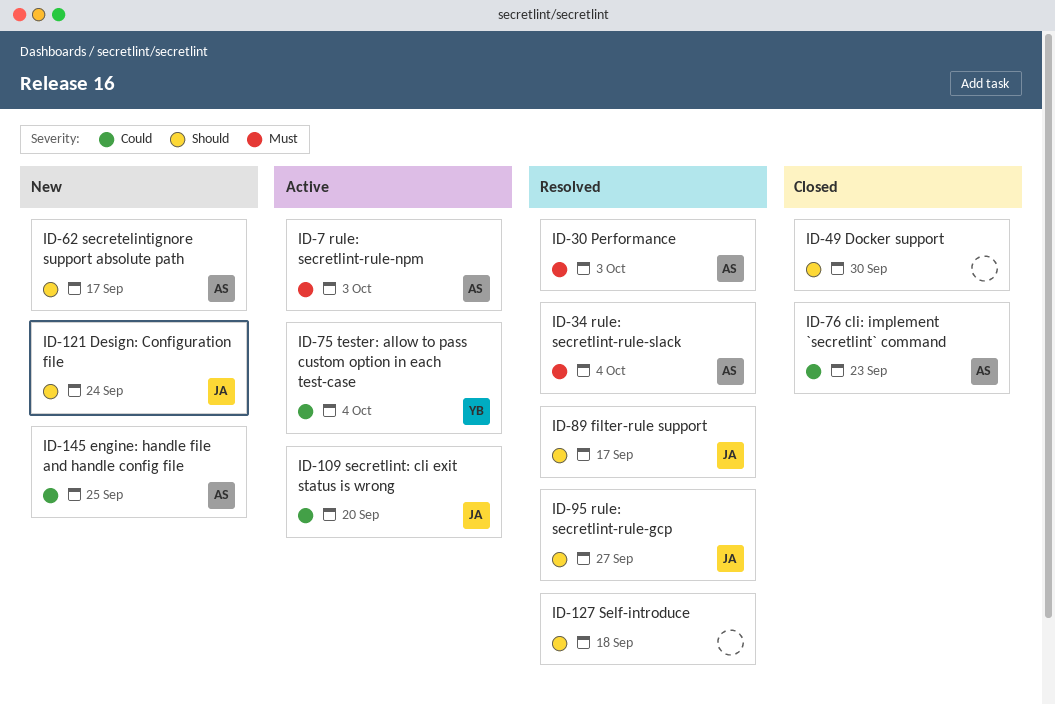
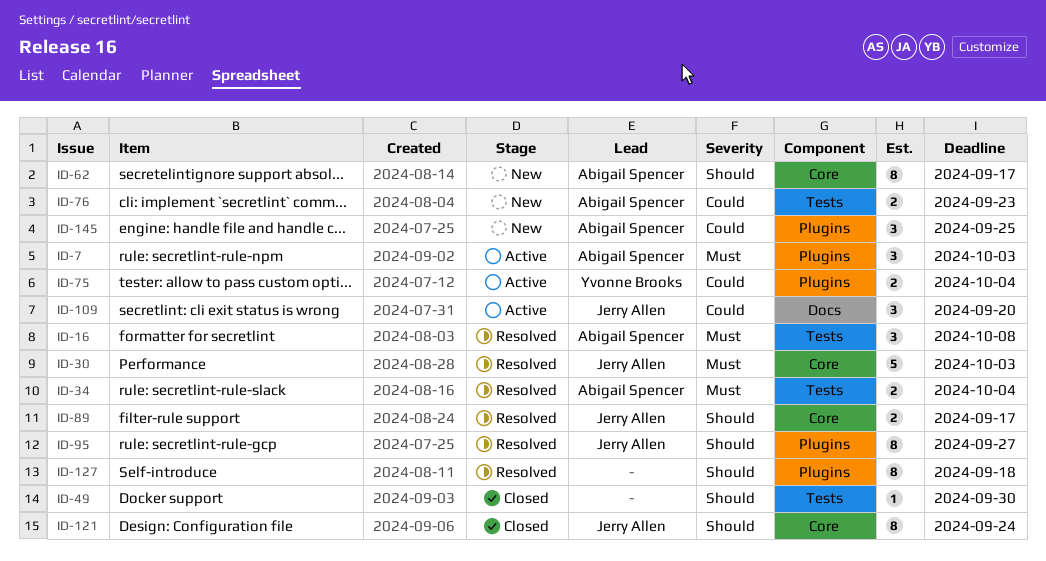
ID-16: none -> present
ID-30, owner: Abigail Spencer -> Jerry Allen
ID-76, status: Closed -> New
ID-121, status: New -> Closed

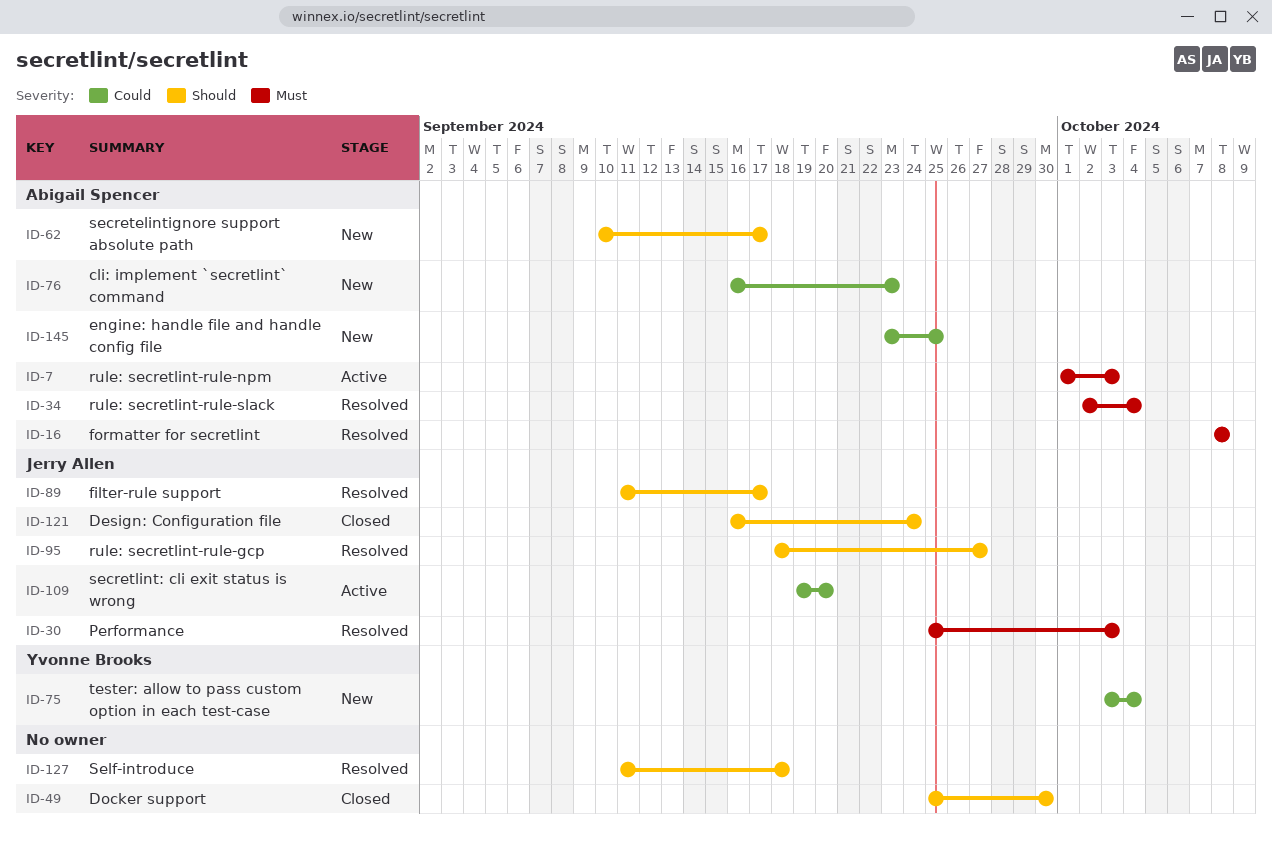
ID-75, status: Active -> New

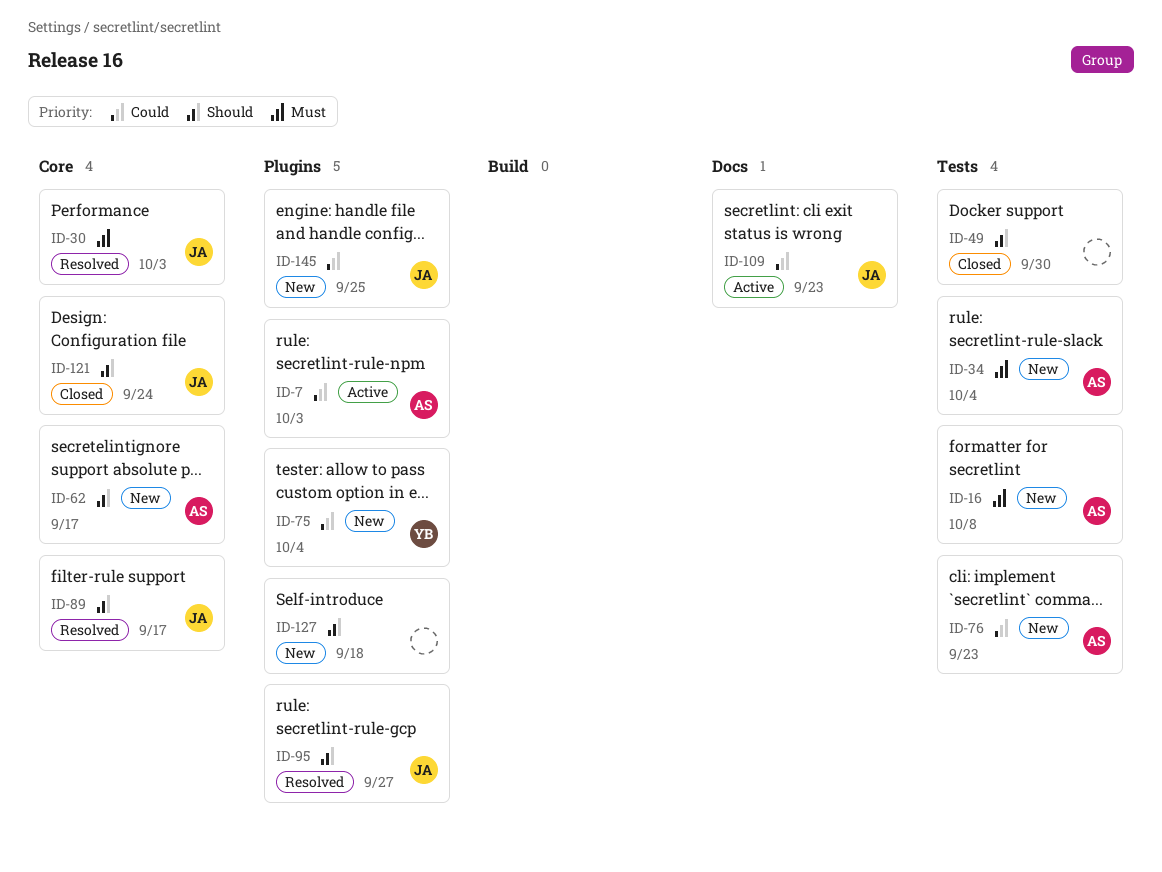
ID-7, priority: Must -> Could
ID-16, status: Resolved -> New
ID-34, status: Resolved -> New
ID-109, due: Sep 20 -> Sep 23
ID-127, status: Resolved -> New
ID-145, owner: Abigail Spencer -> Jerry Allen

